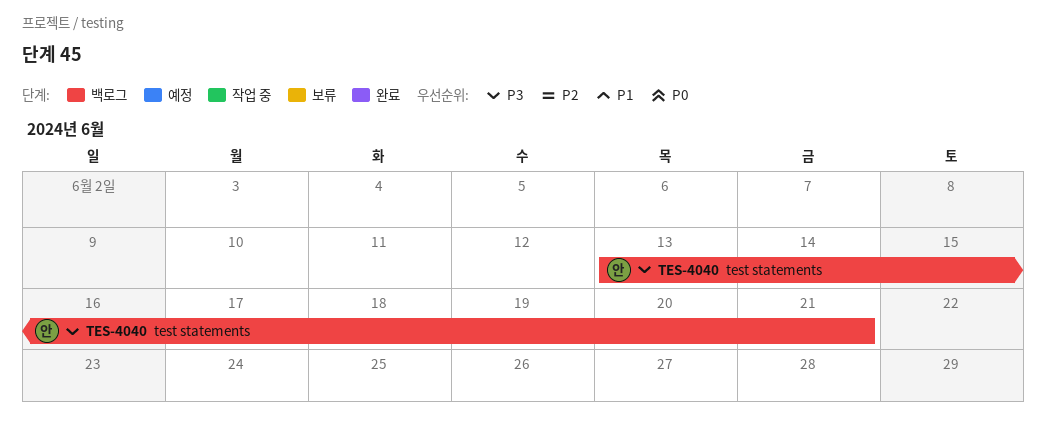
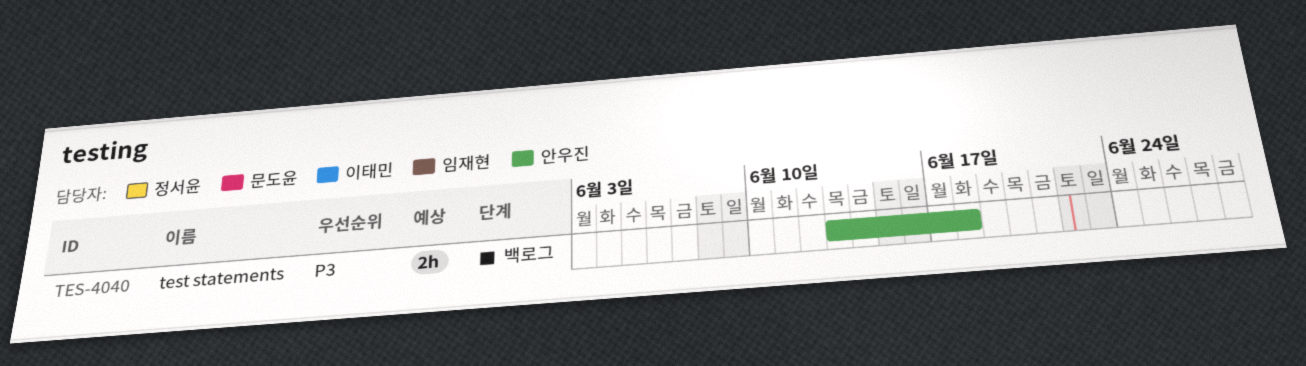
TES-4040, due: Jun 21 -> Jun 18

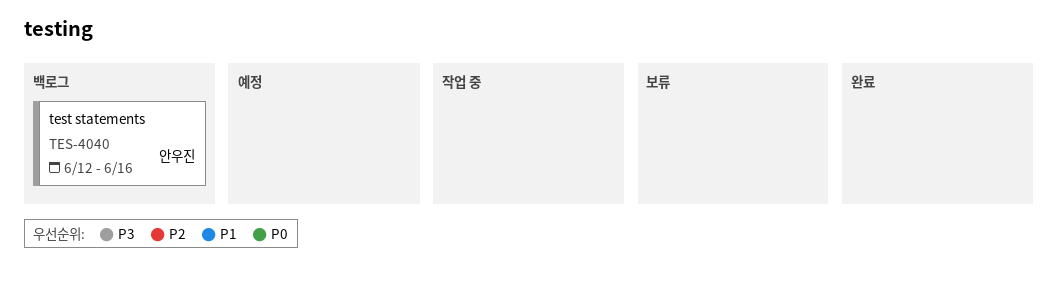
TES-4040, start: Jun 13 -> Jun 12
TES-4040, due: Jun 18 -> Jun 16

